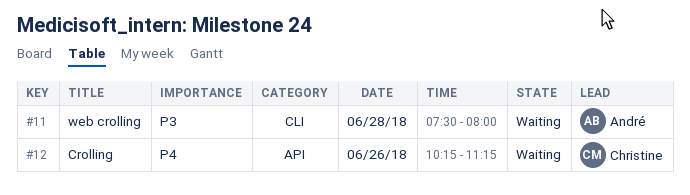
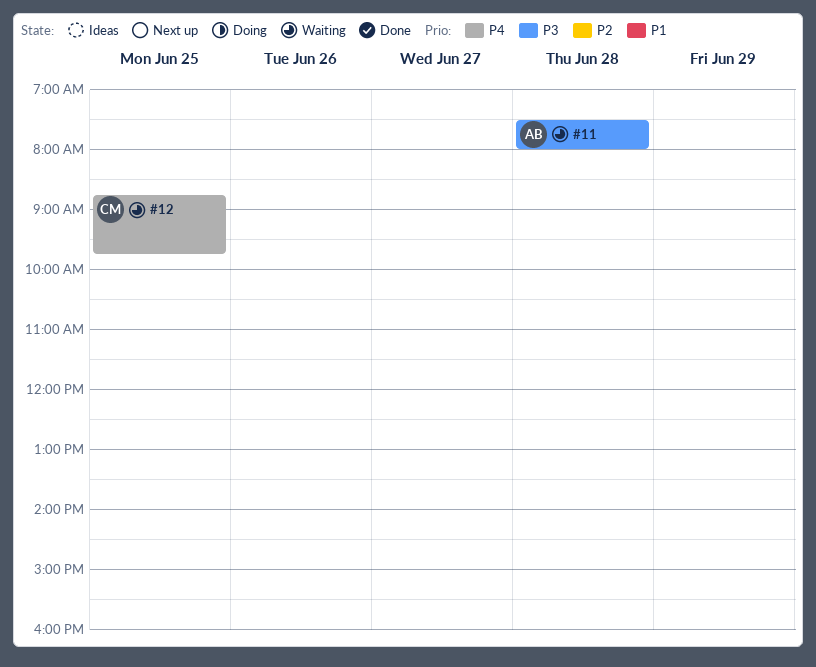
#12, day: Jun 26 -> Jun 25
#12, begins: 10:15 -> 08:45
#12, ends: 11:15 -> 09:45

